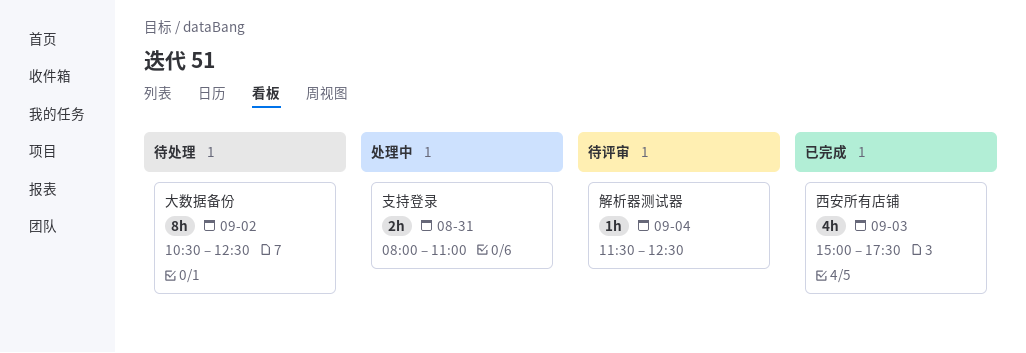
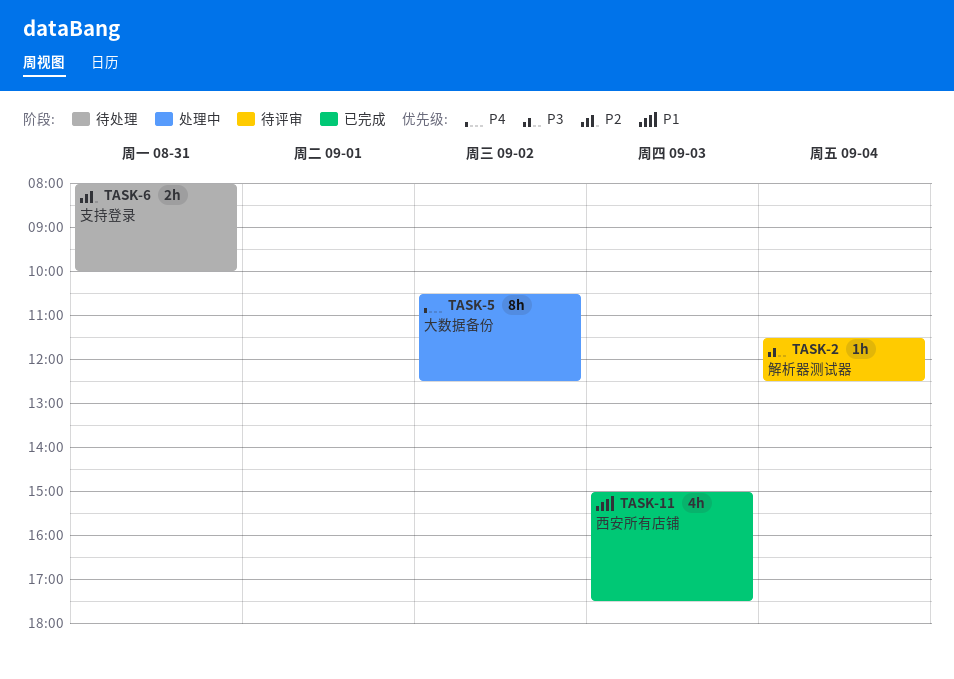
大数据备份, status: 待处理 -> 处理中
支持登录, status: 处理中 -> 待处理
支持登录, ends: 11:00 -> 10:00

